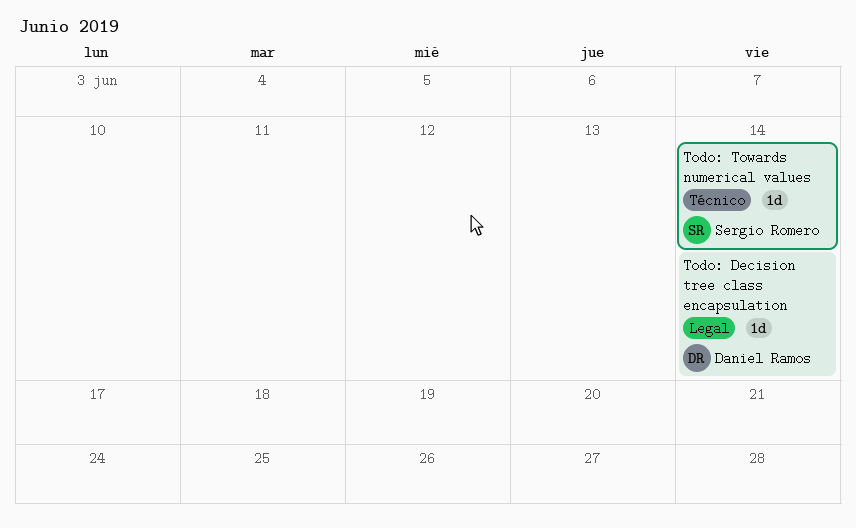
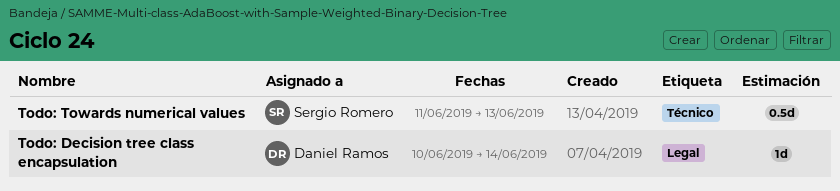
Todo: Towards numerical values, estimate: 1d -> 0.5d
Todo: Towards numerical values, due: Jun 14 -> Jun 13

